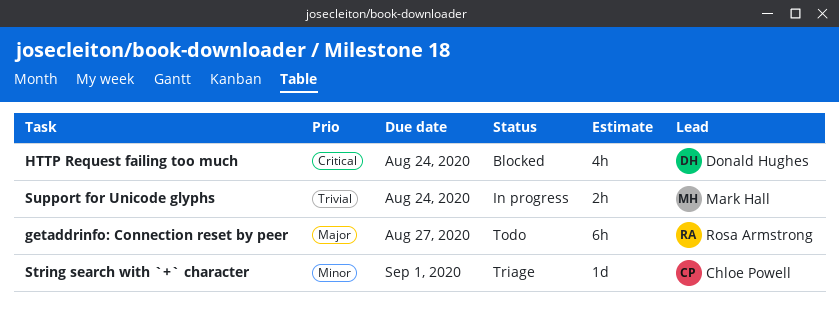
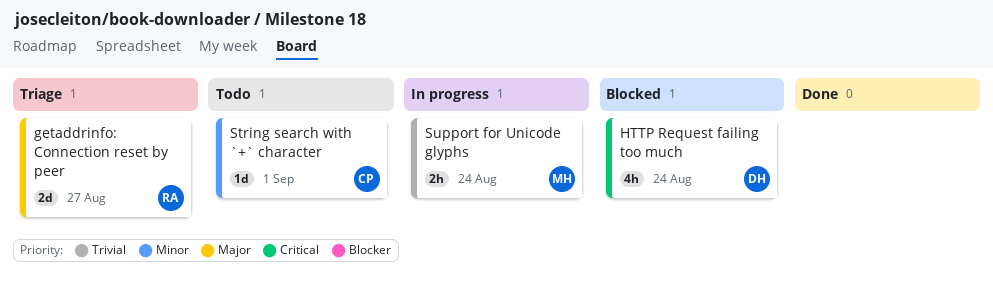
getaddrinfo: Connection reset by peer, status: Todo -> Triage
getaddrinfo: Connection reset by peer, estimate: 6h -> 2d
String search with `+` character, status: Triage -> Todo

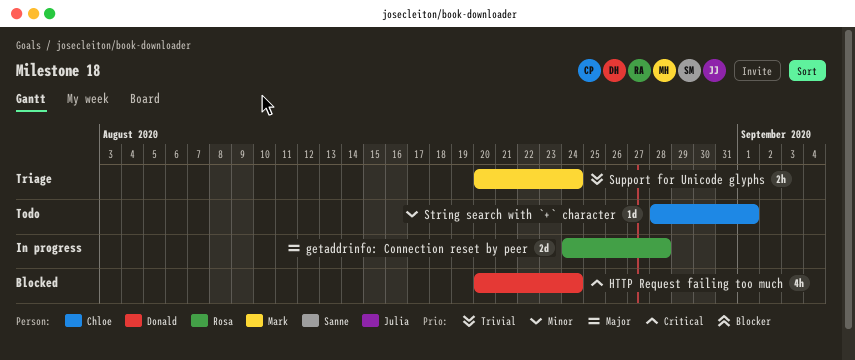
getaddrinfo: Connection reset by peer, status: Triage -> In progress
getaddrinfo: Connection reset by peer, due: Aug 27 -> Aug 28
Support for Unicode glyphs, status: In progress -> Triage

